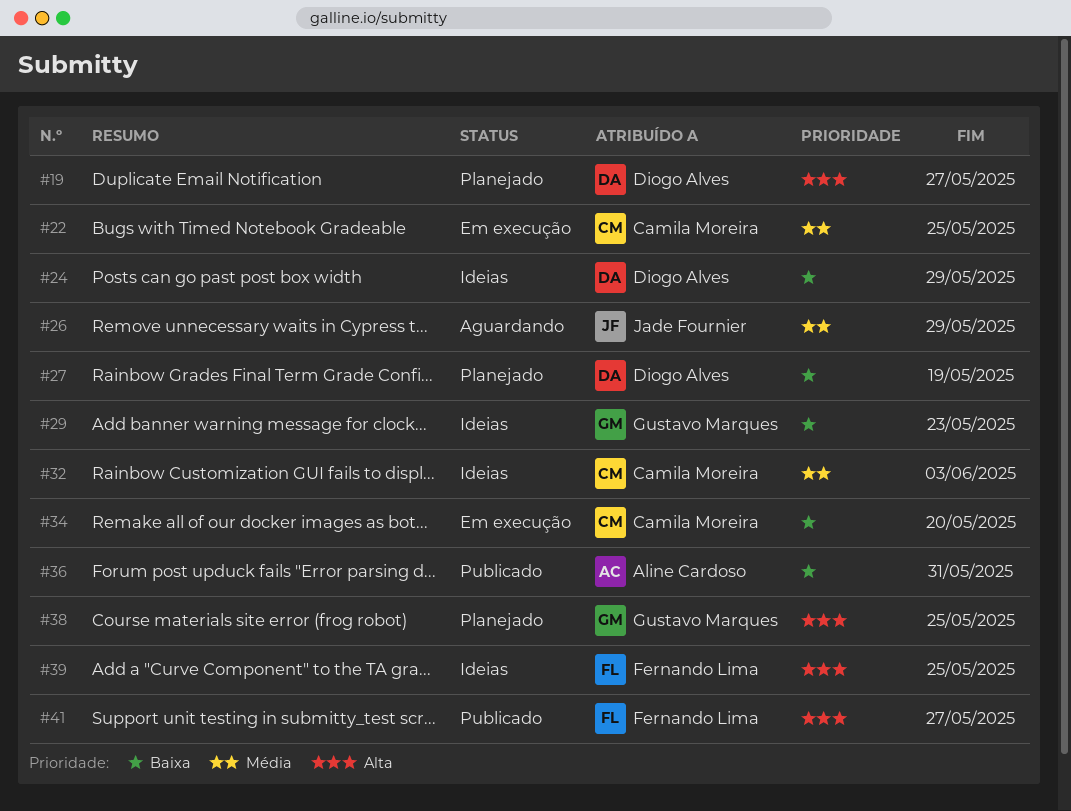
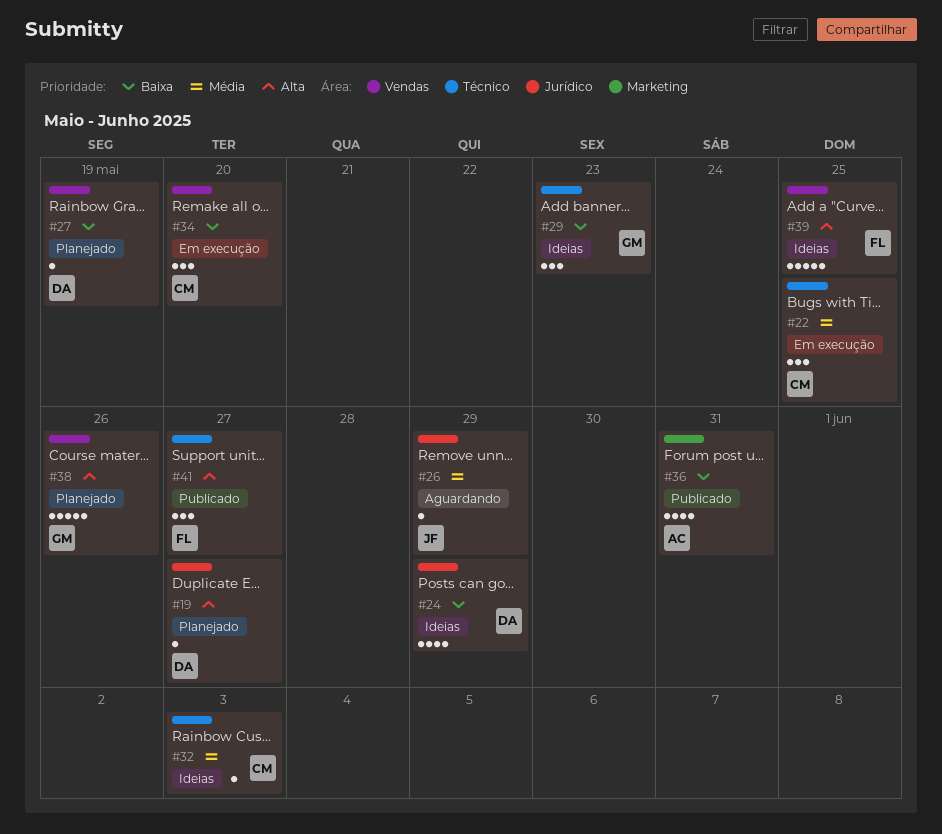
#38, due: May 25 -> May 26

